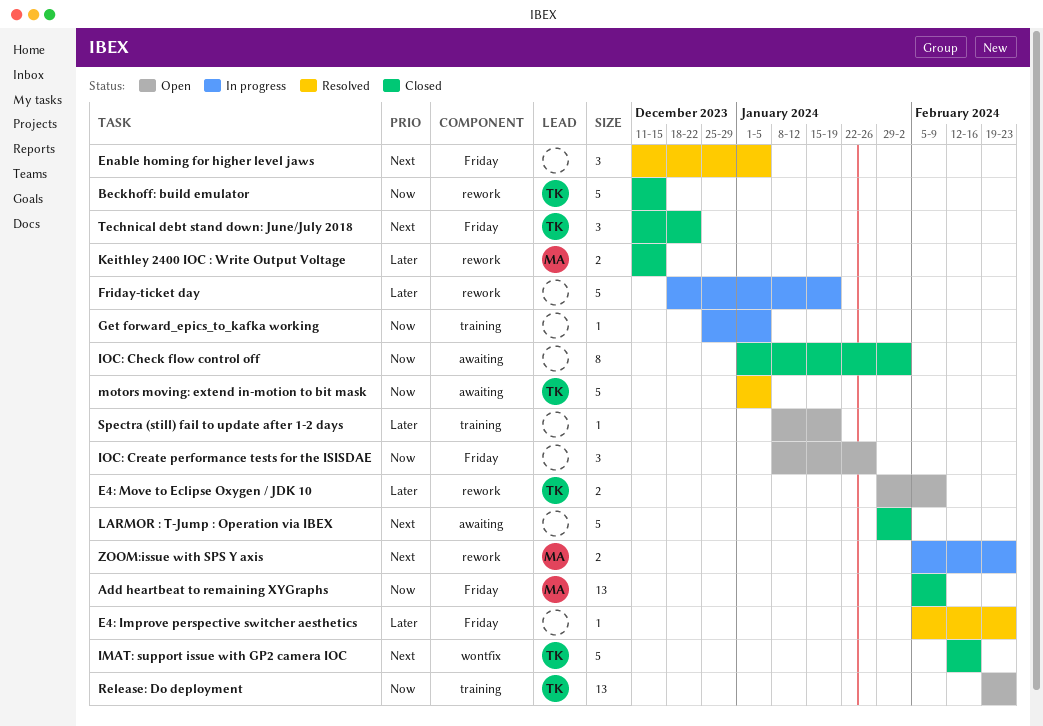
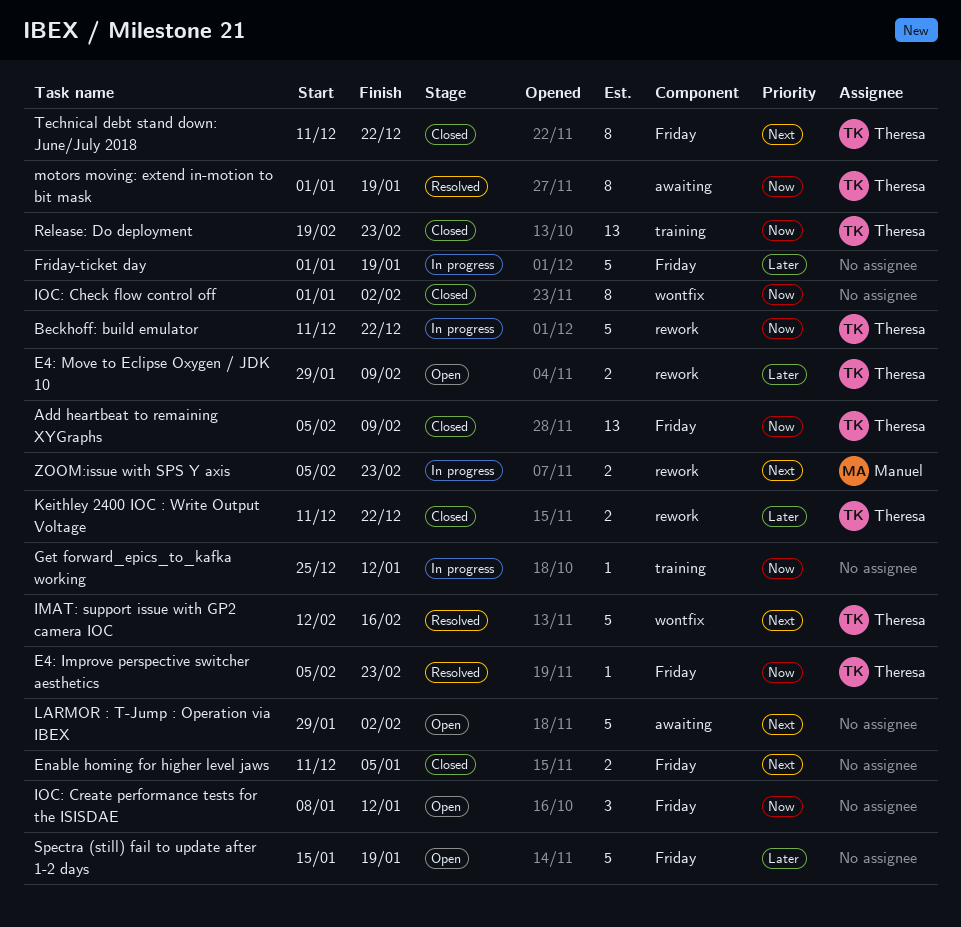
Add heartbeat to remaining XYGraphs, owner: Manuel -> Theresa
Beckhoff: build emulator, status: Closed -> In progress
Beckhoff: build emulator, due: Dec 15 -> Dec 22
E4: Improve perspective switcher aesthetics, owner: none -> Theresa
E4: Improve perspective switcher aesthetics, priority: Later -> Now
Enable homing for higher level jaws, status: Resolved -> Closed
Enable homing for higher level jaws, estimate: 3 -> 2
Friday-ticket day, label: rework -> Friday
Friday-ticket day, start: Dec 18 -> Jan 1
Get forward_epics_to_kafka working, due: Jan 5 -> Jan 12
IMAT: support issue with GP2 camera IOC, status: Closed -> Resolved
IOC: Check flow control off, label: awaiting -> wontfix
IOC: Create performance tests for the ISISDAE, due: Jan 26 -> Jan 12
Keithley 2400 IOC : Write Output Voltage, owner: Manuel -> Theresa
Keithley 2400 IOC : Write Output Voltage, due: Dec 15 -> Dec 22
LARMOR : T-Jump : Operation via IBEX, status: Closed -> Open
motors moving: extend in-motion to bit mask, estimate: 5 -> 8
motors moving: extend in-motion to bit mask, due: Jan 5 -> Jan 19
Release: Do deployment, status: Open -> Closed
Spectra (still) fail to update after 1-2 days, label: training -> Friday
Spectra (still) fail to update after 1-2 days, estimate: 1 -> 5
Spectra (still) fail to update after 1-2 days, start: Jan 8 -> Jan 15
Technical debt stand down: June/July 2018, estimate: 3 -> 8

